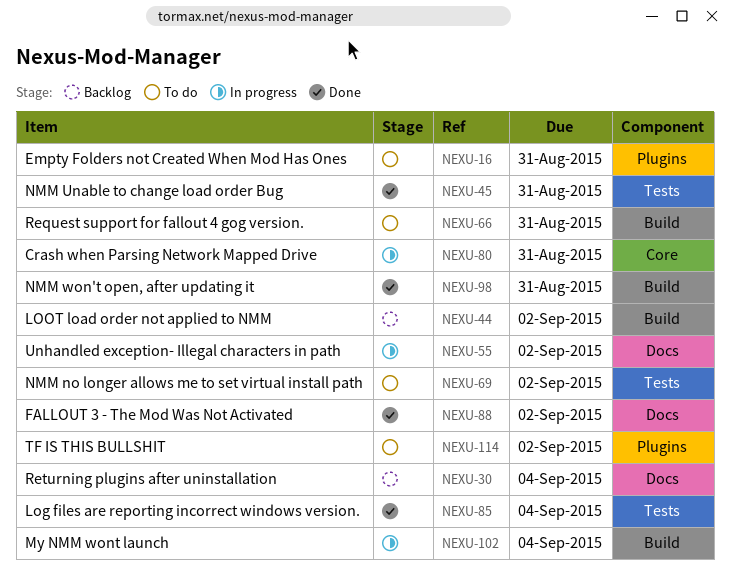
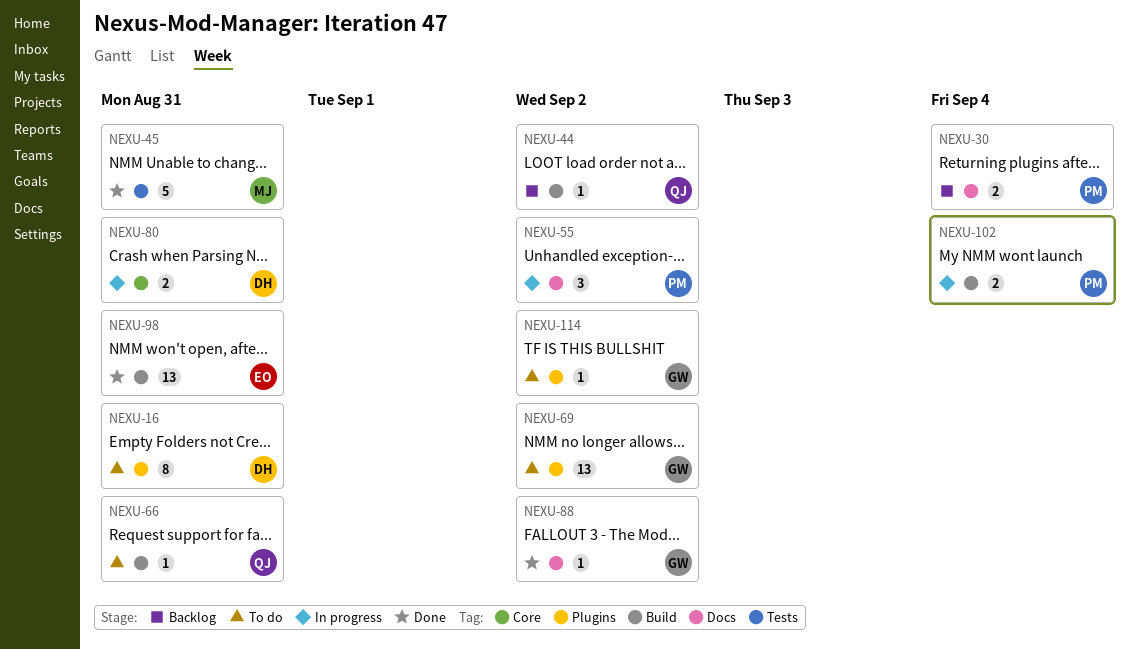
NEXU-69, label: Tests -> Plugins
NEXU-85: present -> none

